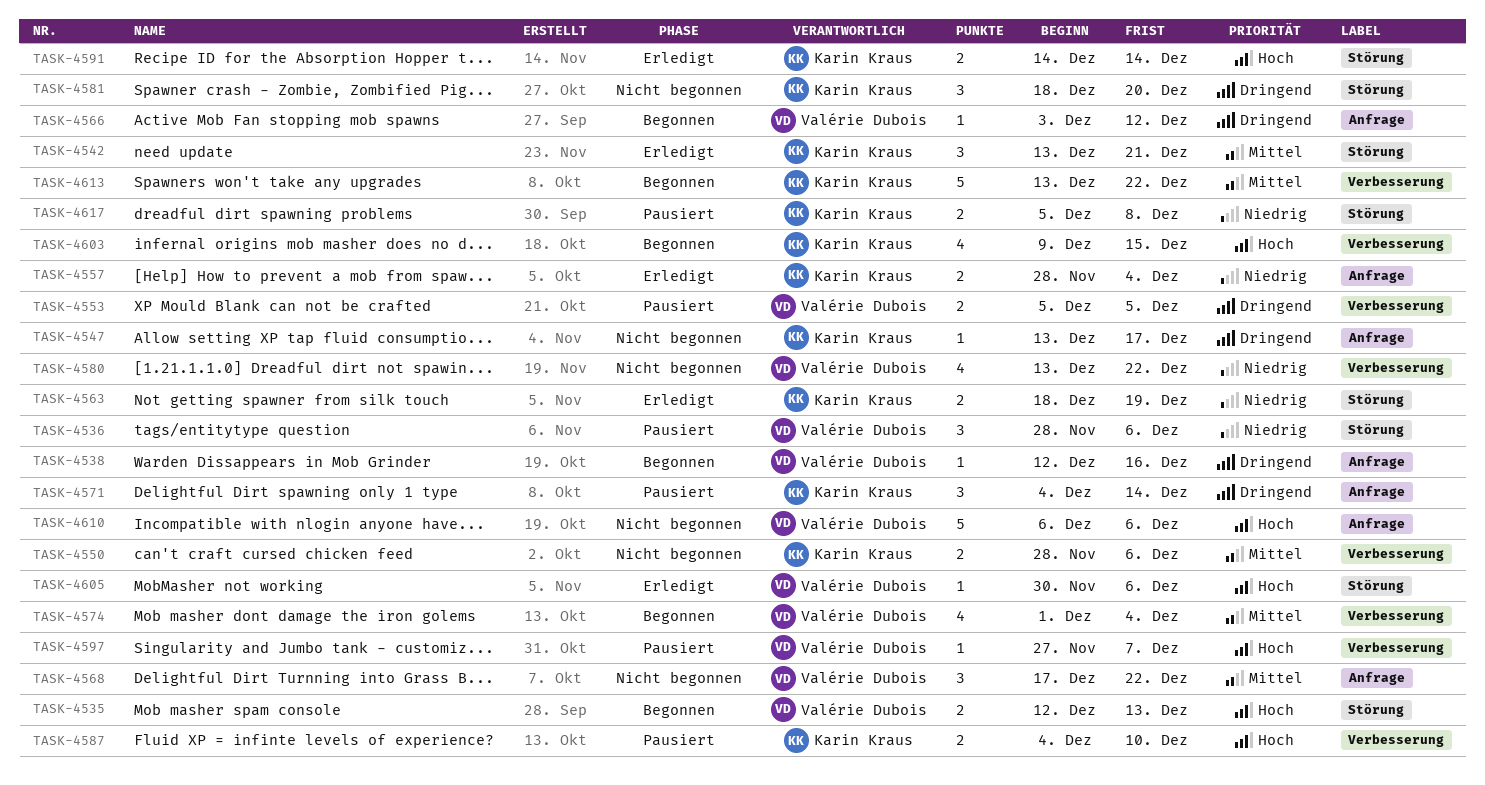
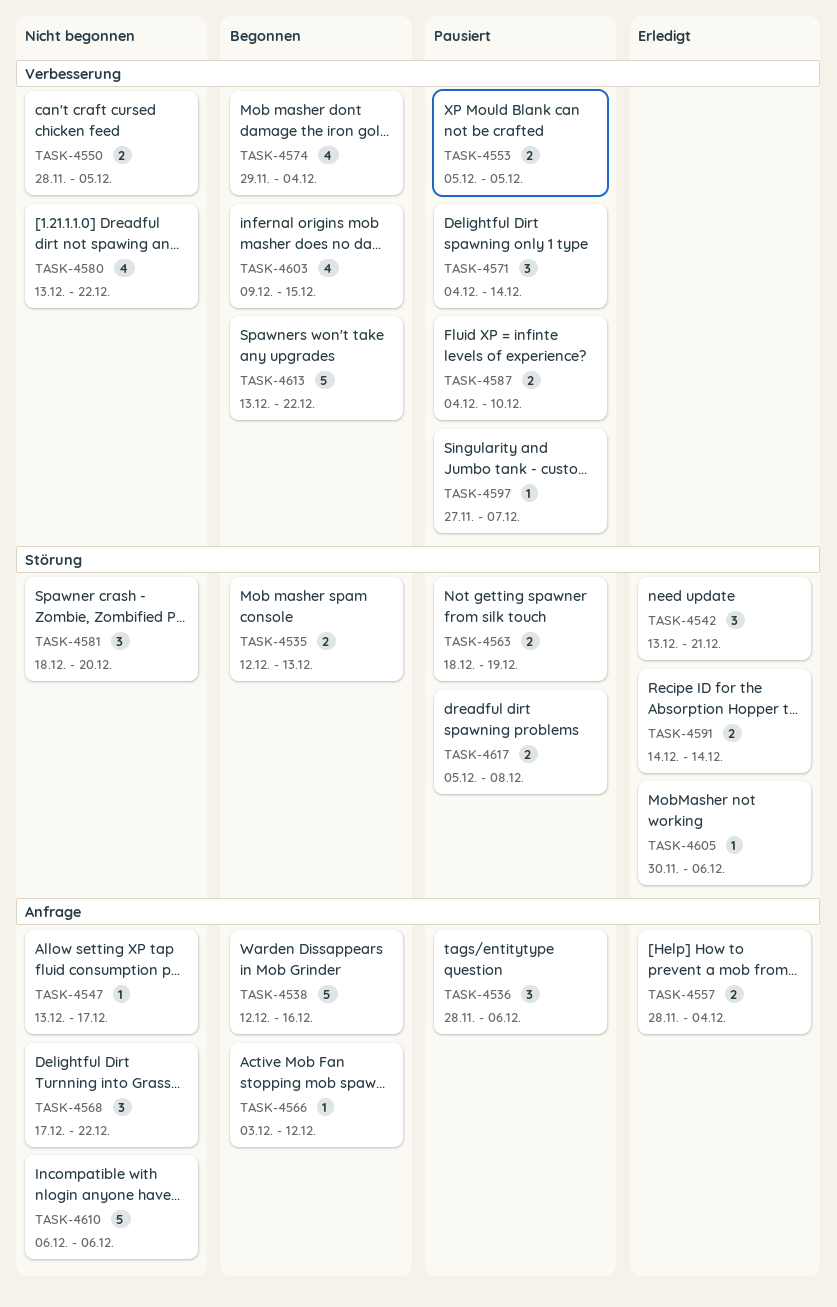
TASK-4536, label: Störung -> Anfrage
TASK-4538, estimate: 1 -> 5
TASK-4550, due: Dec 6 -> Dec 5
TASK-4563, status: Erledigt -> Pausiert
TASK-4571, label: Anfrage -> Verbesserung
TASK-4574, start: Dec 1 -> Nov 29

